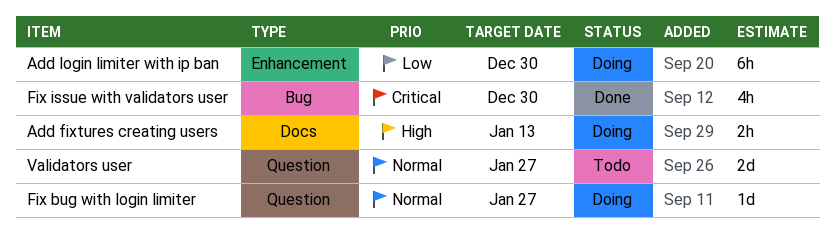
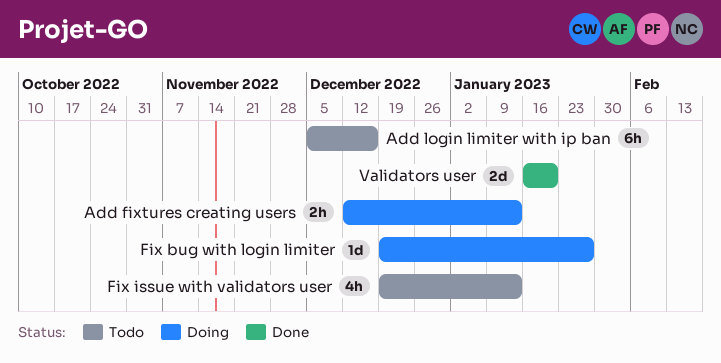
Add login limiter with ip ban, status: Doing -> Todo
Add login limiter with ip ban, due: Dec 30 -> Dec 16
Fix issue with validators user, status: Done -> Todo
Fix issue with validators user, due: Dec 30 -> Jan 13
Validators user, status: Todo -> Done
Validators user, due: Jan 27 -> Jan 20

